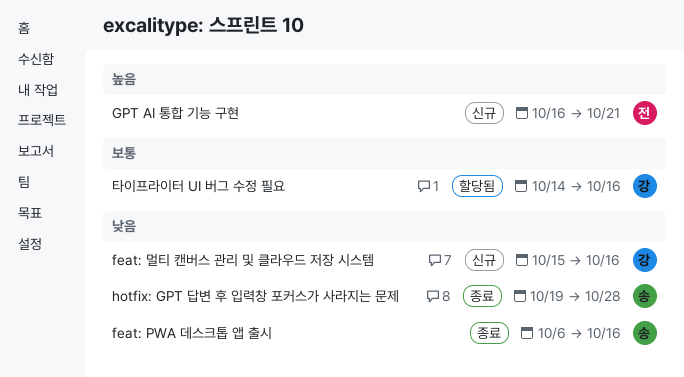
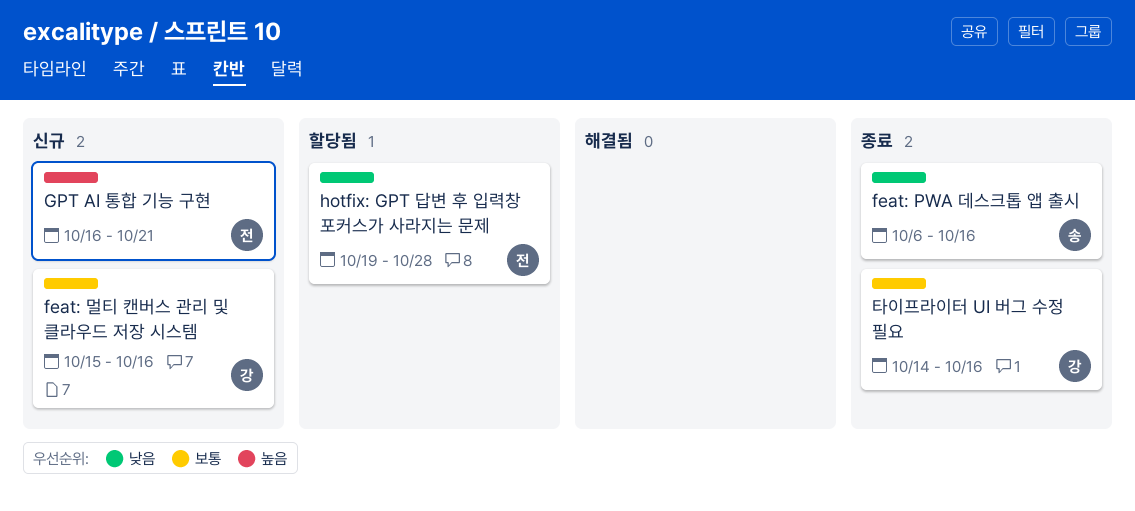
feat: 멀티 캔버스 관리 및 클라우드 저장 시스템, priority: 낮음 -> 보통
hotfix: GPT 답변 후 입력창 포커스가 사라지는 문제, status: 종료 -> 할당됨
hotfix: GPT 답변 후 입력창 포커스가 사라지는 문제, owner: 송 -> 전
타이프라이터 UI 버그 수정 필요, status: 할당됨 -> 종료

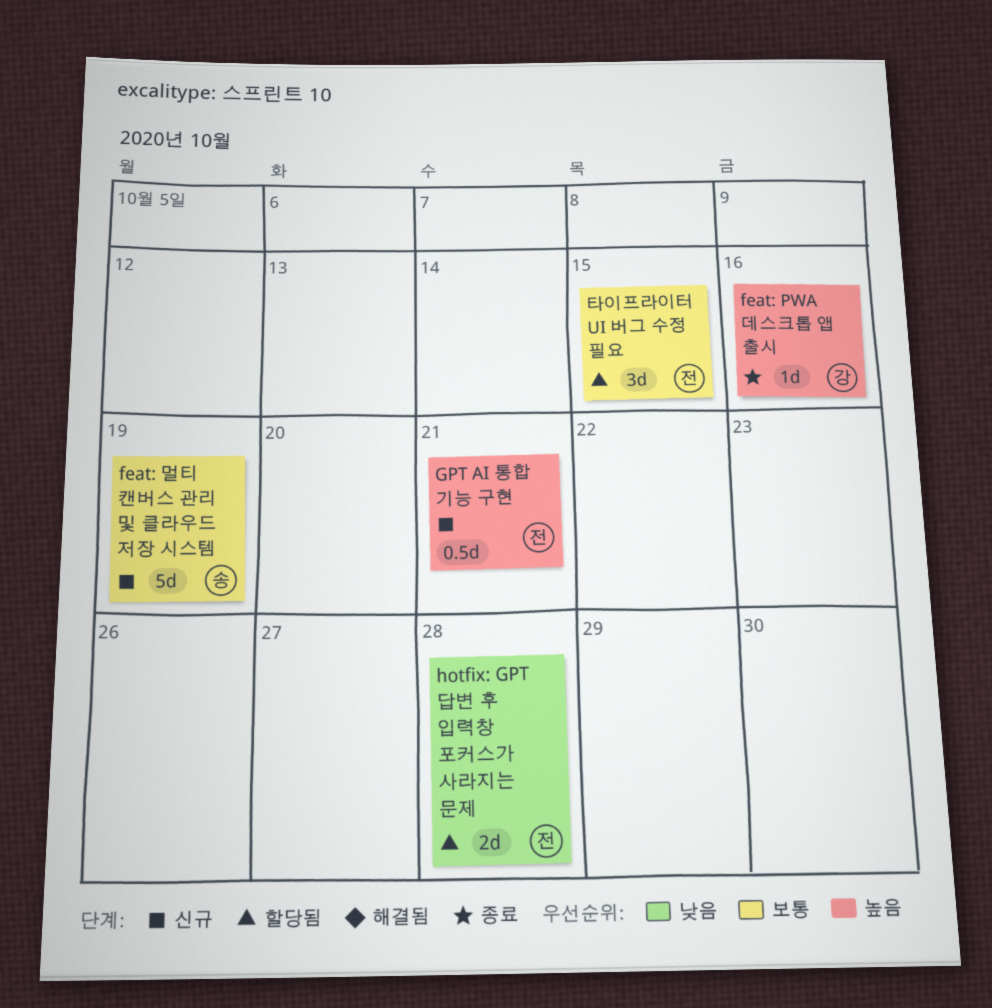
feat: PWA 데스크톱 앱 출시, owner: 송 -> 강
feat: PWA 데스크톱 앱 출시, priority: 낮음 -> 높음
feat: 멀티 캔버스 관리 및 클라우드 저장 시스템, owner: 강 -> 송
feat: 멀티 캔버스 관리 및 클라우드 저장 시스템, due: Oct 16 -> Oct 19
타이프라이터 UI 버그 수정 필요, status: 종료 -> 할당됨
타이프라이터 UI 버그 수정 필요, owner: 강 -> 전
타이프라이터 UI 버그 수정 필요, due: Oct 16 -> Oct 15

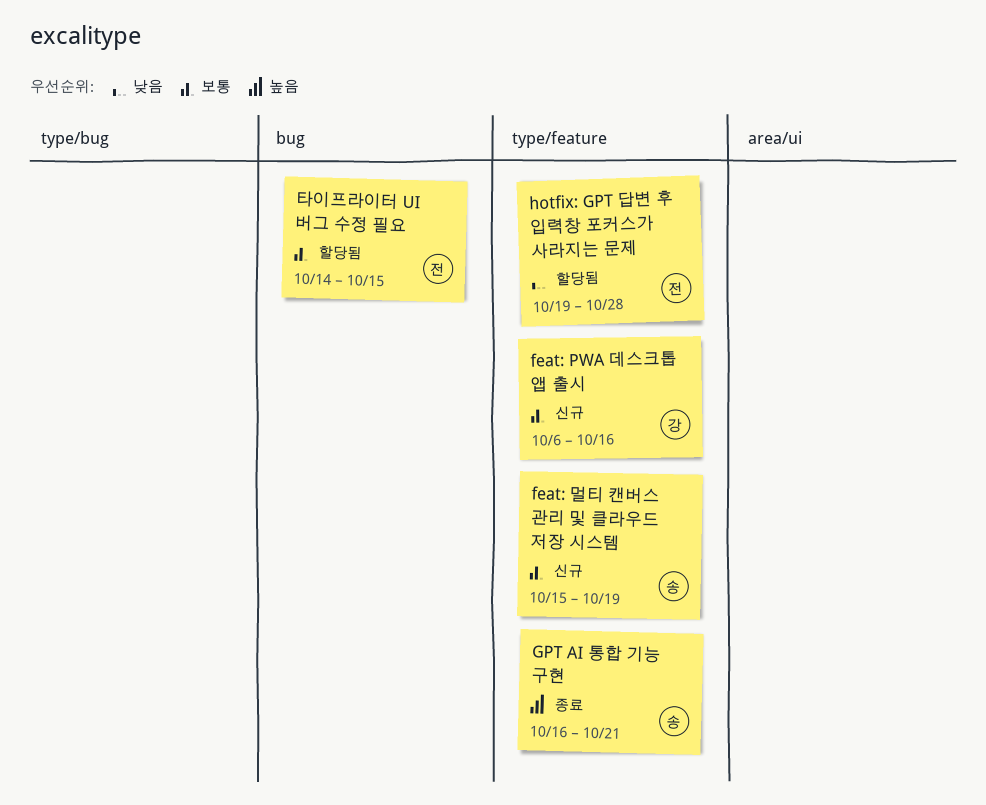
feat: PWA 데스크톱 앱 출시, status: 종료 -> 신규
feat: PWA 데스크톱 앱 출시, priority: 높음 -> 보통
GPT AI 통합 기능 구현, status: 신규 -> 종료
GPT AI 통합 기능 구현, owner: 전 -> 송

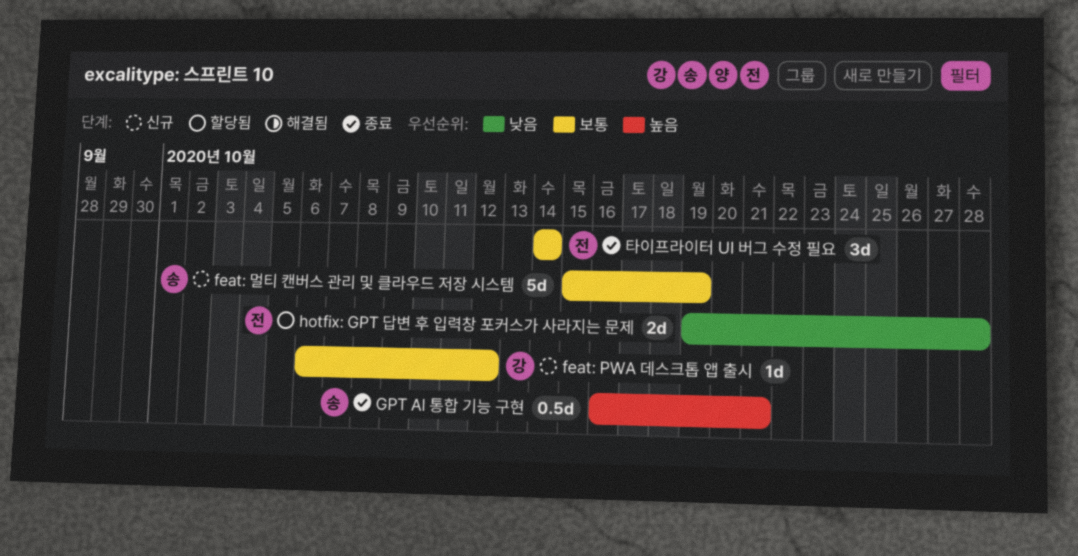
feat: PWA 데스크톱 앱 출시, due: Oct 16 -> Oct 12
타이프라이터 UI 버그 수정 필요, status: 할당됨 -> 종료
타이프라이터 UI 버그 수정 필요, due: Oct 15 -> Oct 14

